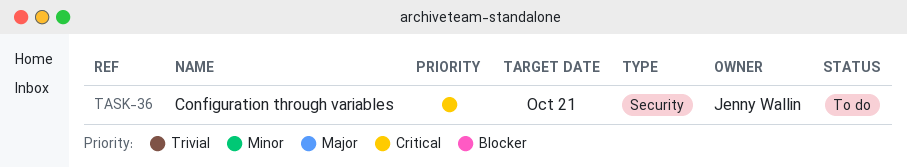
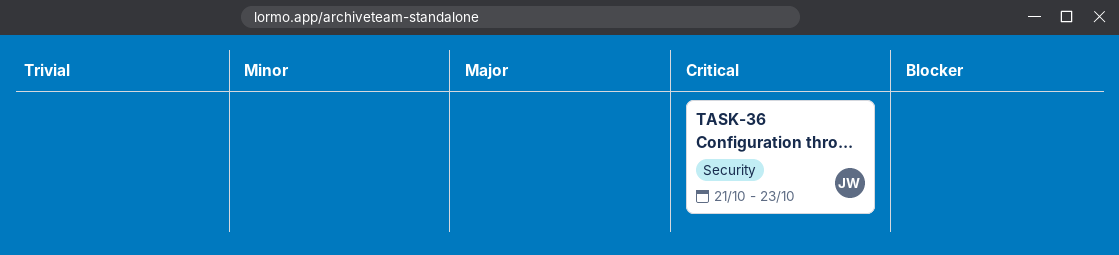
TASK-36, due: Oct 21 -> Oct 23

